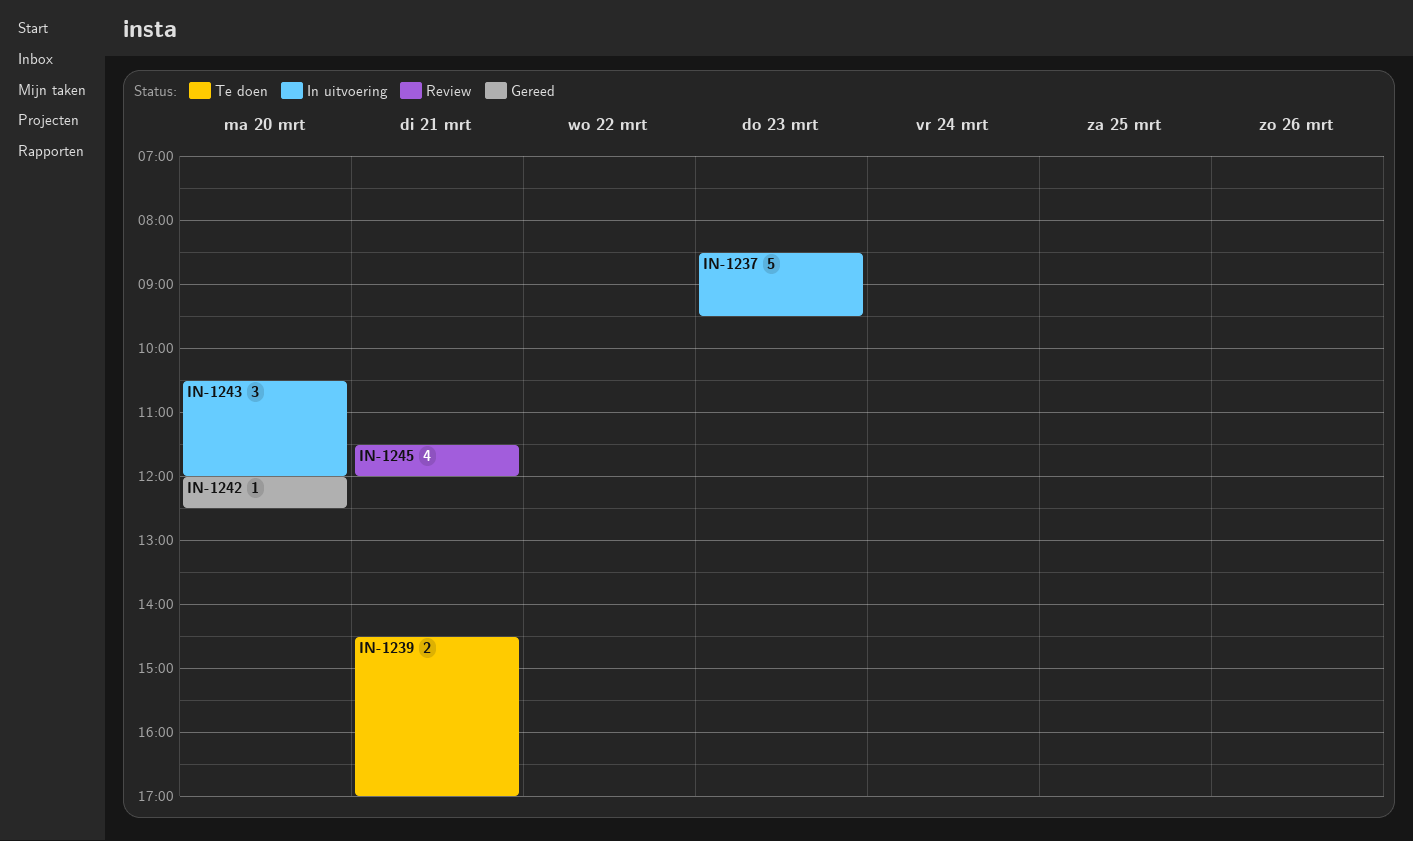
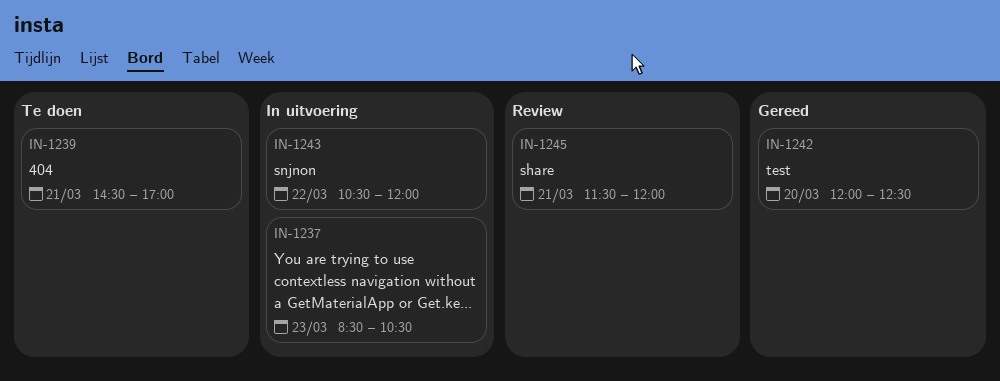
IN-1237, ends: 09:30 -> 10:30
IN-1243, day: Mar 20 -> Mar 22

